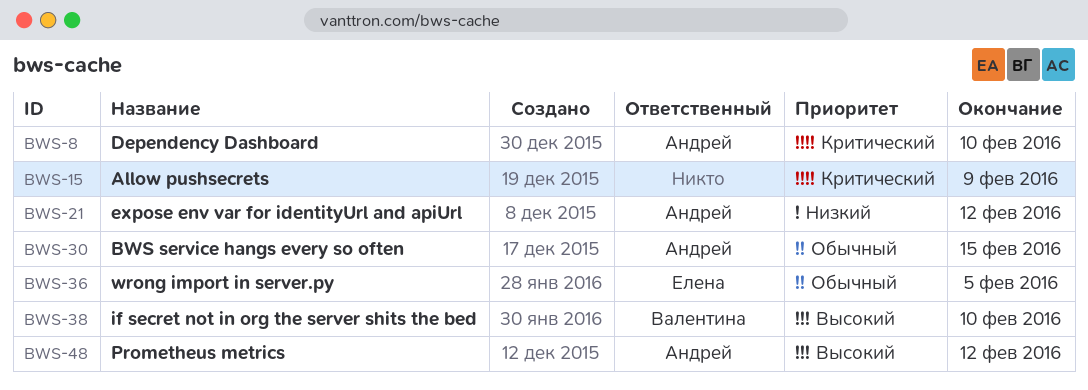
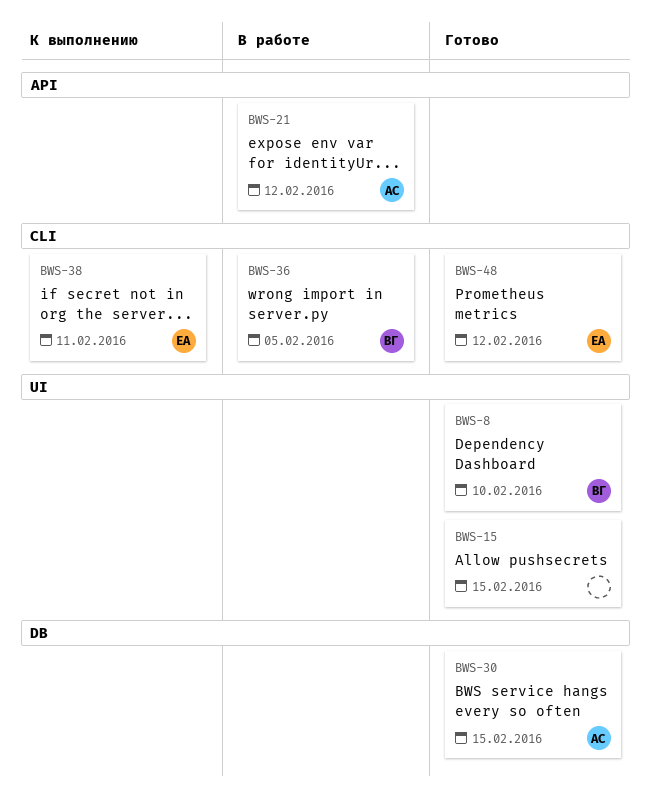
BWS-8, owner: Андрей -> Валентина
BWS-15, due: Feb 9 -> Feb 15
BWS-36, owner: Елена -> Валентина
BWS-38, owner: Валентина -> Елена
BWS-38, due: Feb 10 -> Feb 11
BWS-48, owner: Андрей -> Елена

